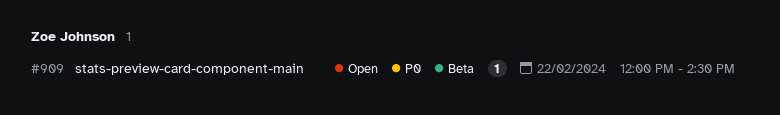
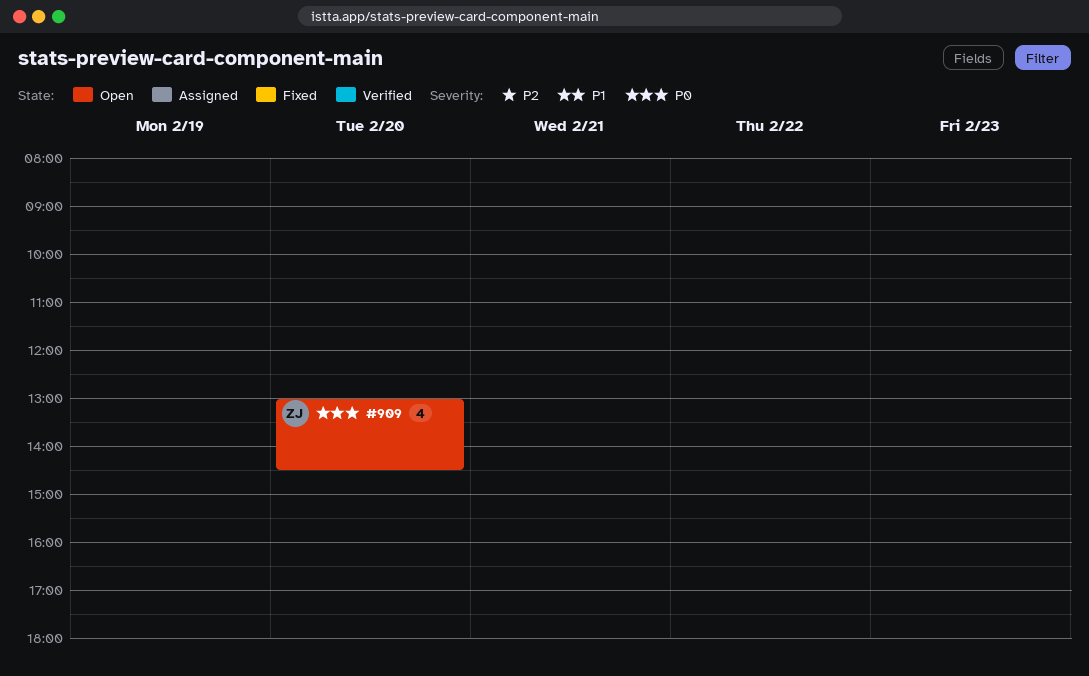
#909, estimate: 1 -> 4
#909, day: Feb 22 -> Feb 20
#909, begins: 12:00 -> 13:00

